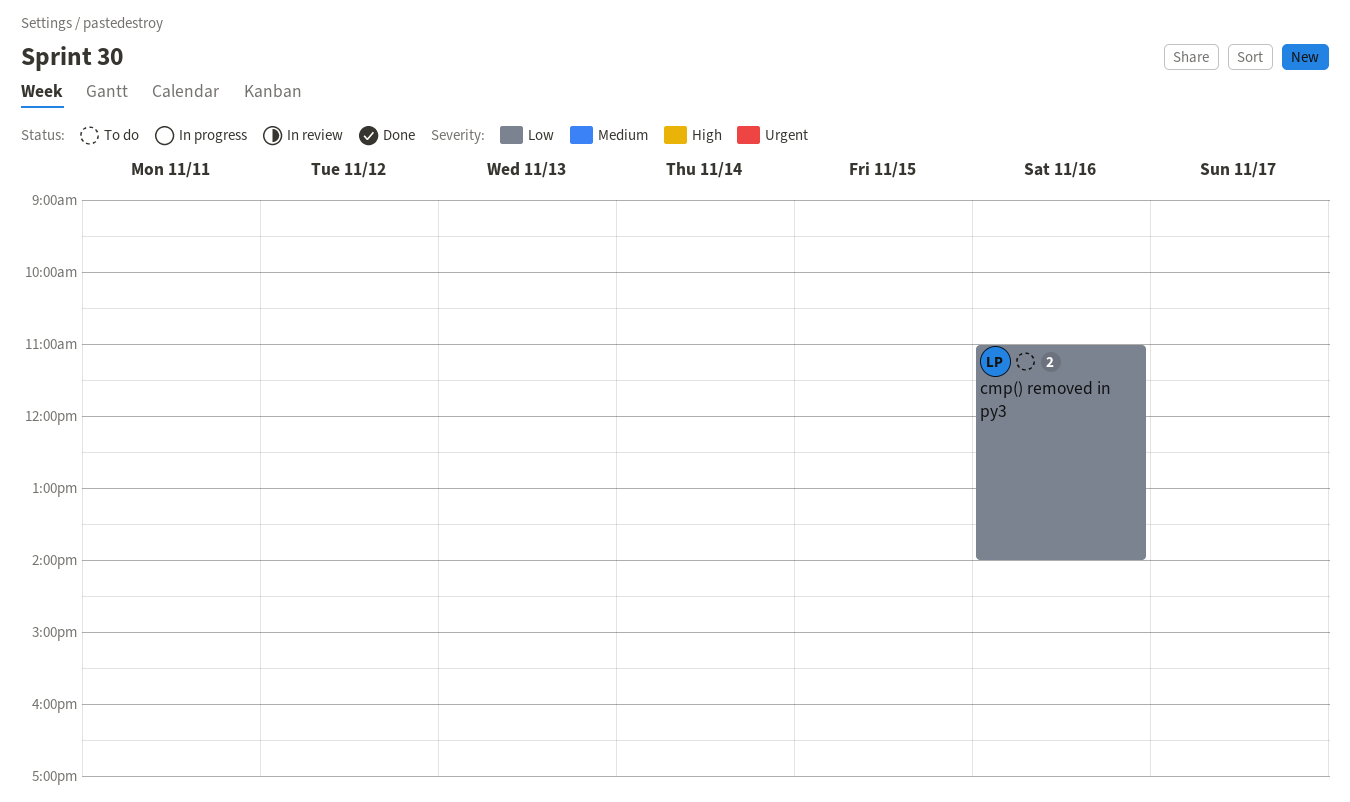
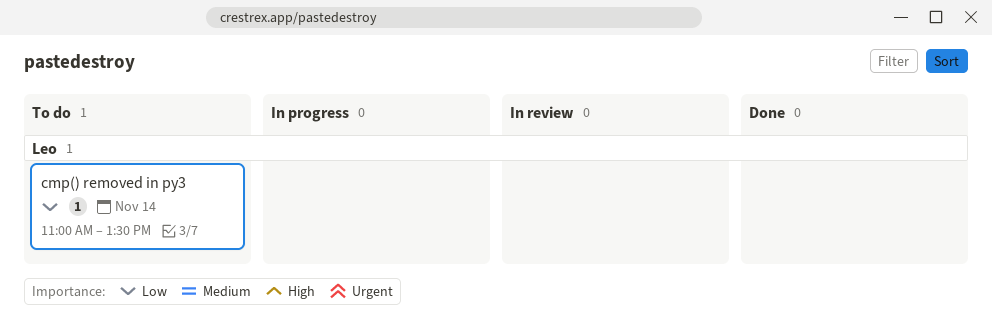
cmp() removed in py3, estimate: 2 -> 1
cmp() removed in py3, day: Nov 16 -> Nov 14
cmp() removed in py3, ends: 14:00 -> 13:30

